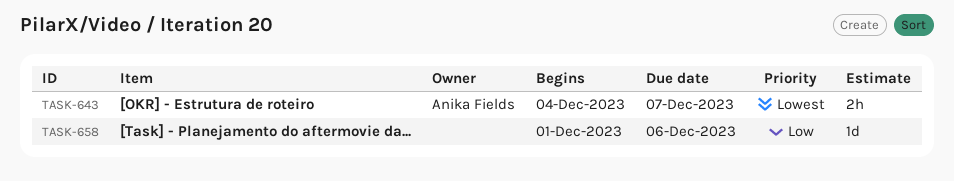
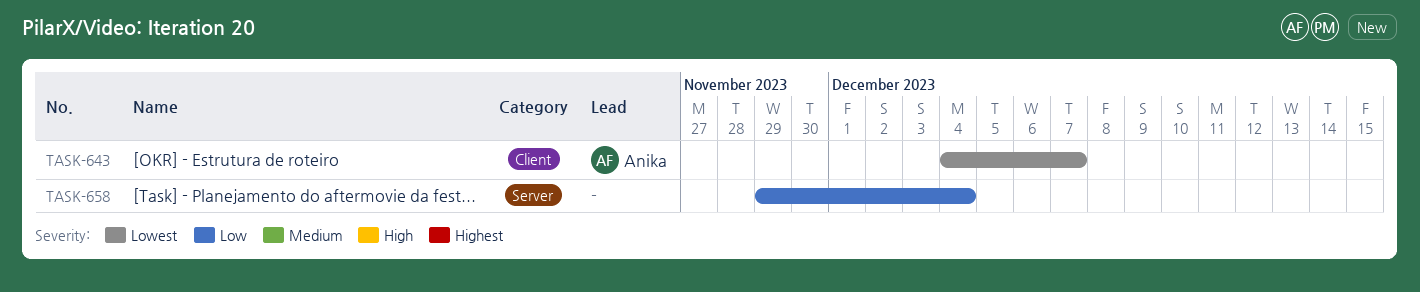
TASK-658, start: Dec 1 -> Nov 29
TASK-658, due: Dec 6 -> Dec 4

